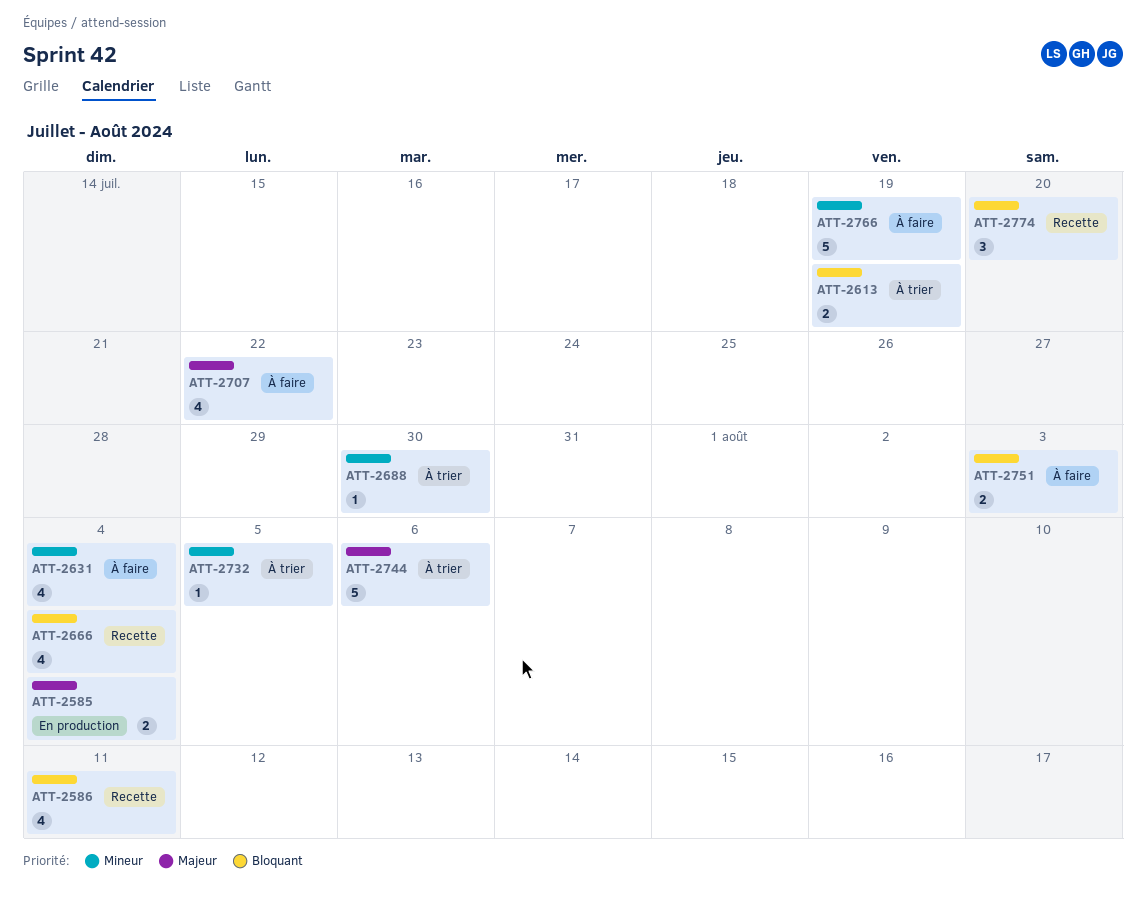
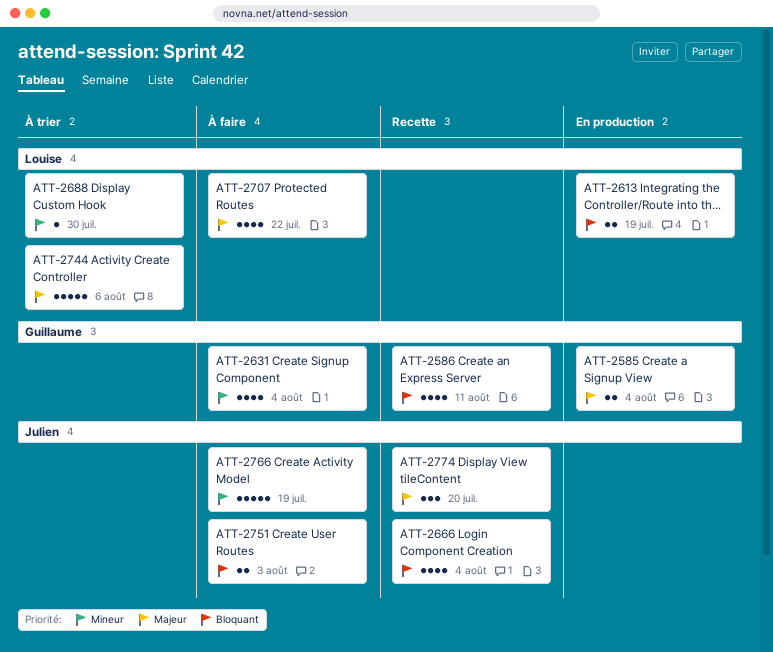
ATT-2613, status: À trier -> En production
ATT-2732: present -> none
ATT-2774, priority: Bloquant -> Majeur

